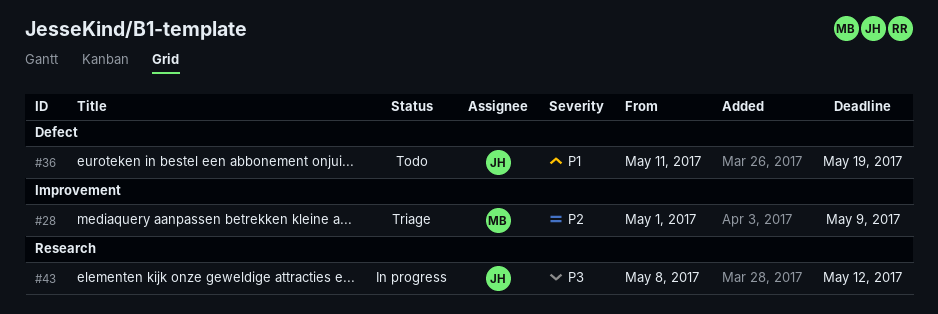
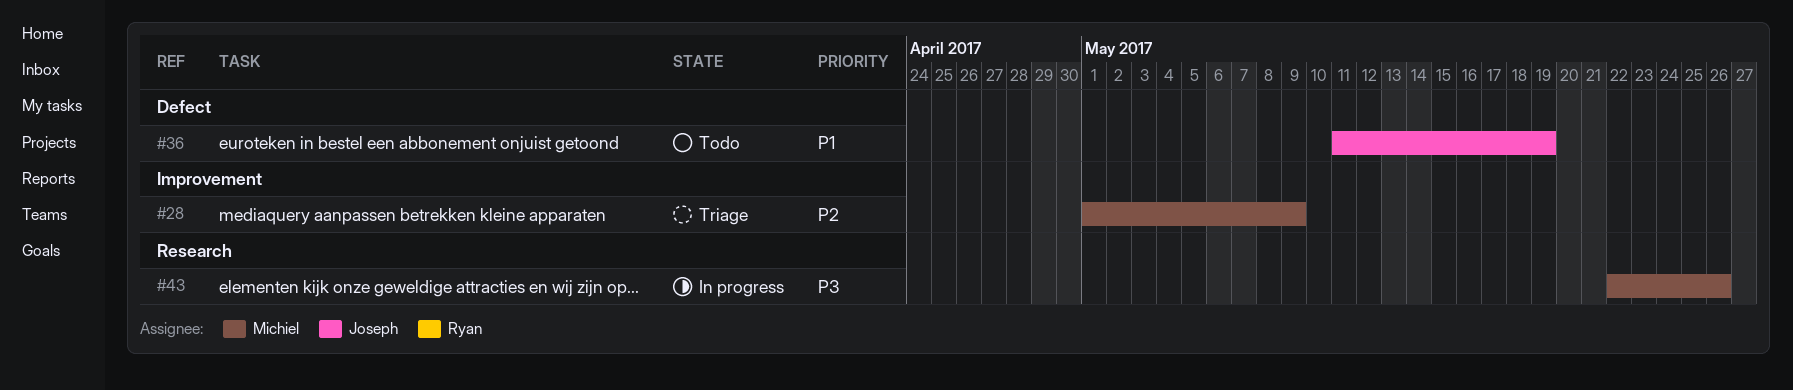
#43, owner: Joseph -> Michiel
#43, start: May 8 -> May 22
#43, due: May 12 -> May 26

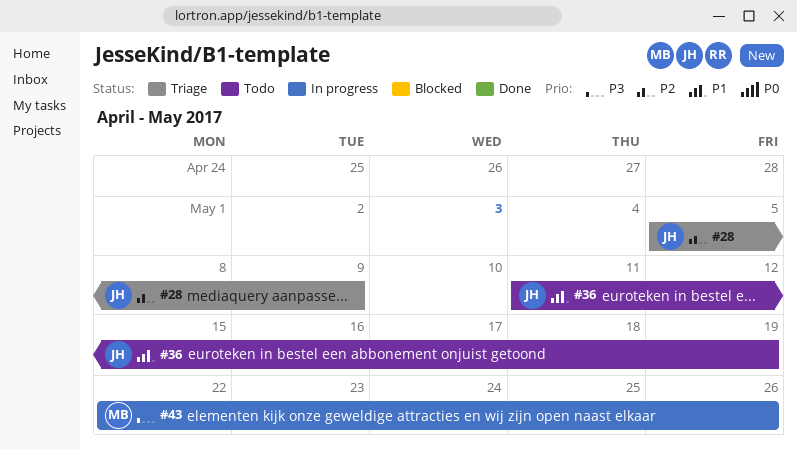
#28, owner: Michiel -> Joseph
#28, start: May 1 -> May 5

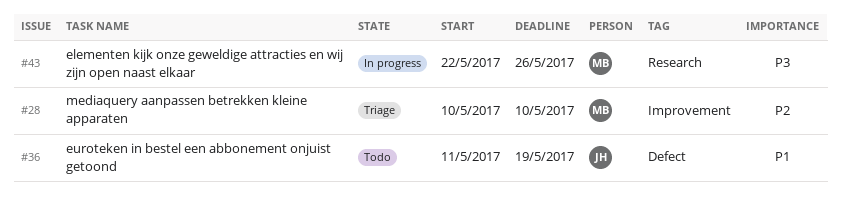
#28, owner: JH -> MB
#28, start: May 5 -> May 10
#28, due: May 9 -> May 10

